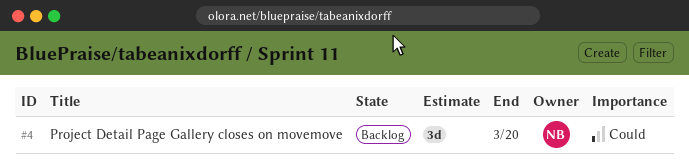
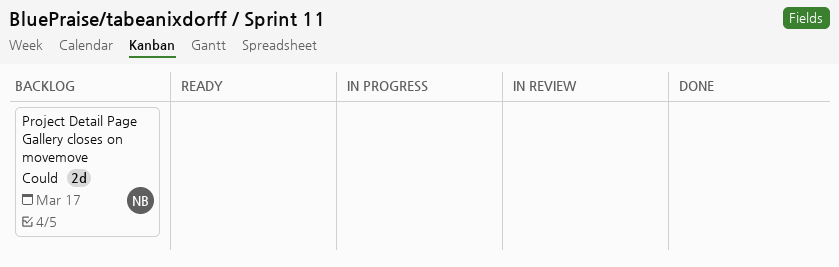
Project Detail Page Gallery closes on movemove, estimate: 3d -> 2d
Project Detail Page Gallery closes on movemove, due: Mar 20 -> Mar 17

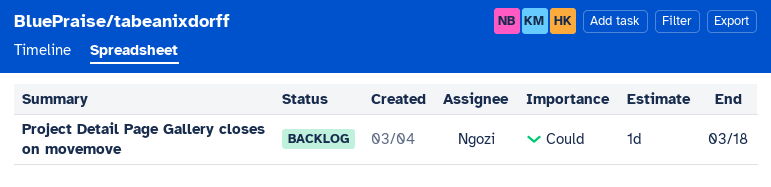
Project Detail Page Gallery closes on movemove, estimate: 2d -> 1d
Project Detail Page Gallery closes on movemove, due: Mar 17 -> Mar 18

